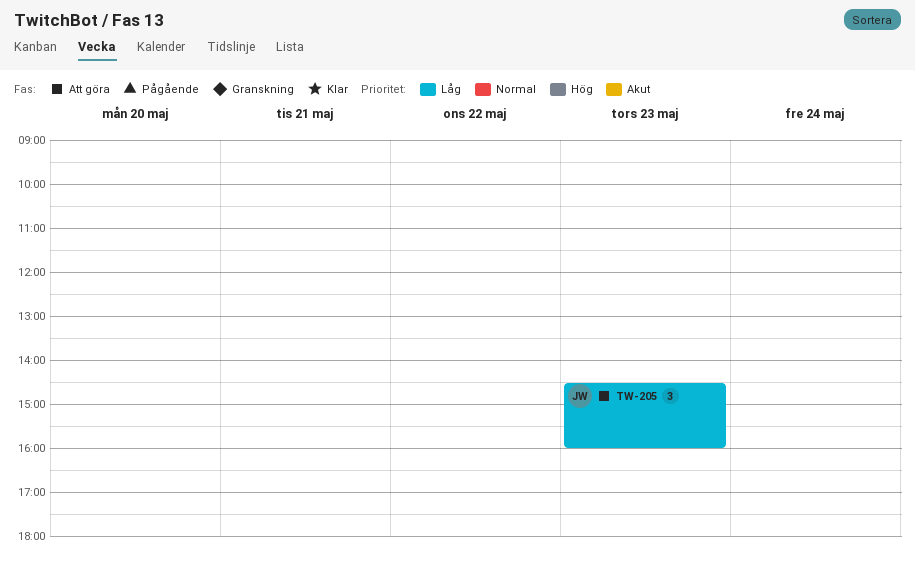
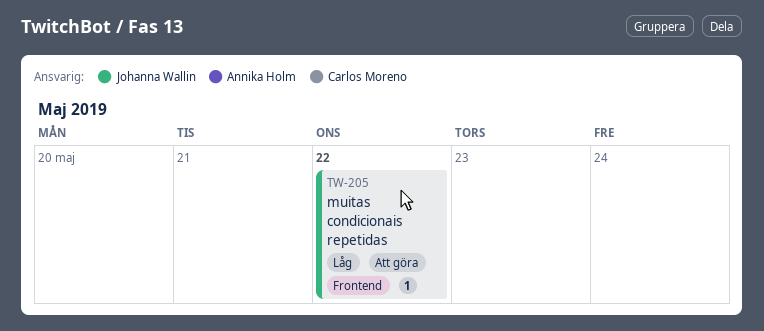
TW-205, estimate: 3 -> 1
TW-205, day: May 23 -> May 22

